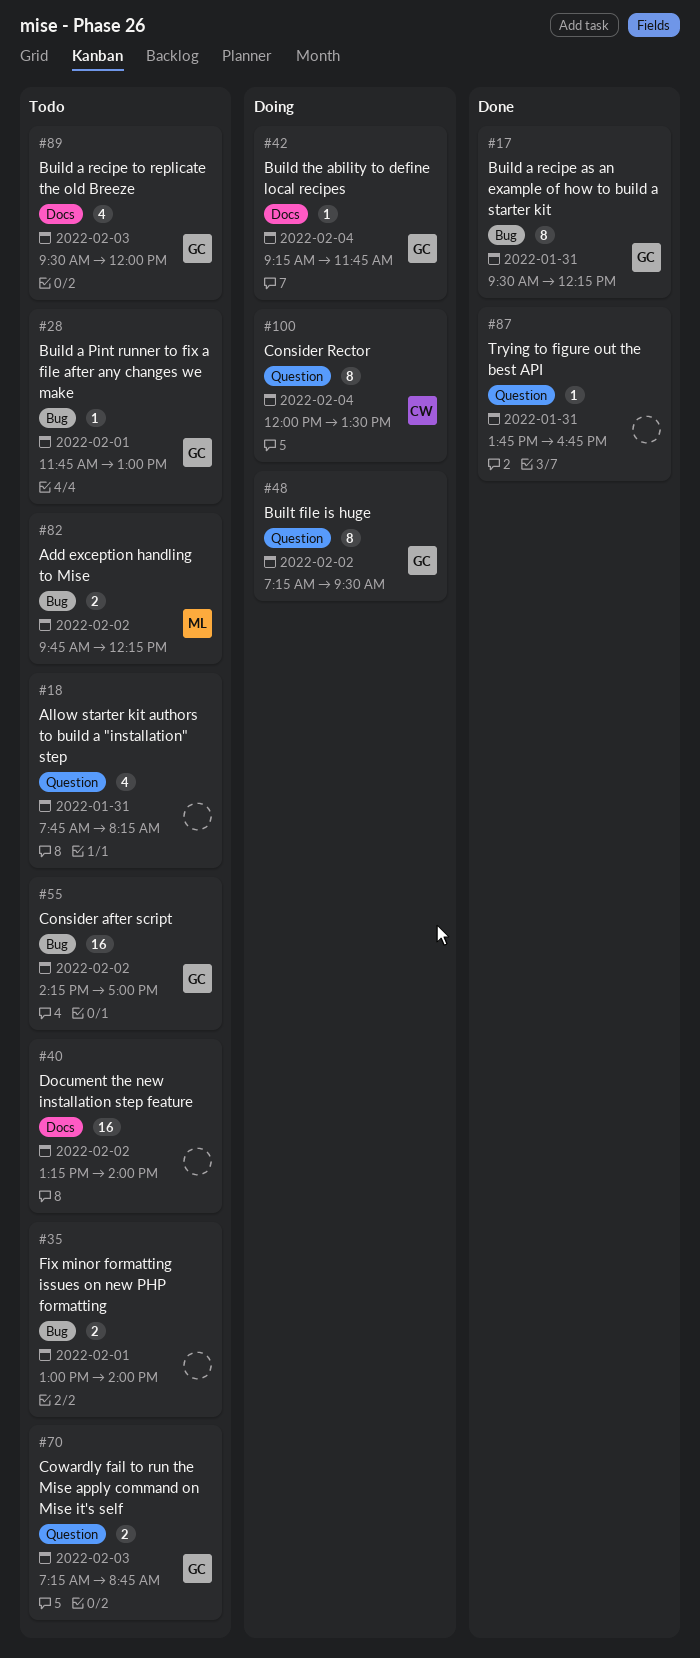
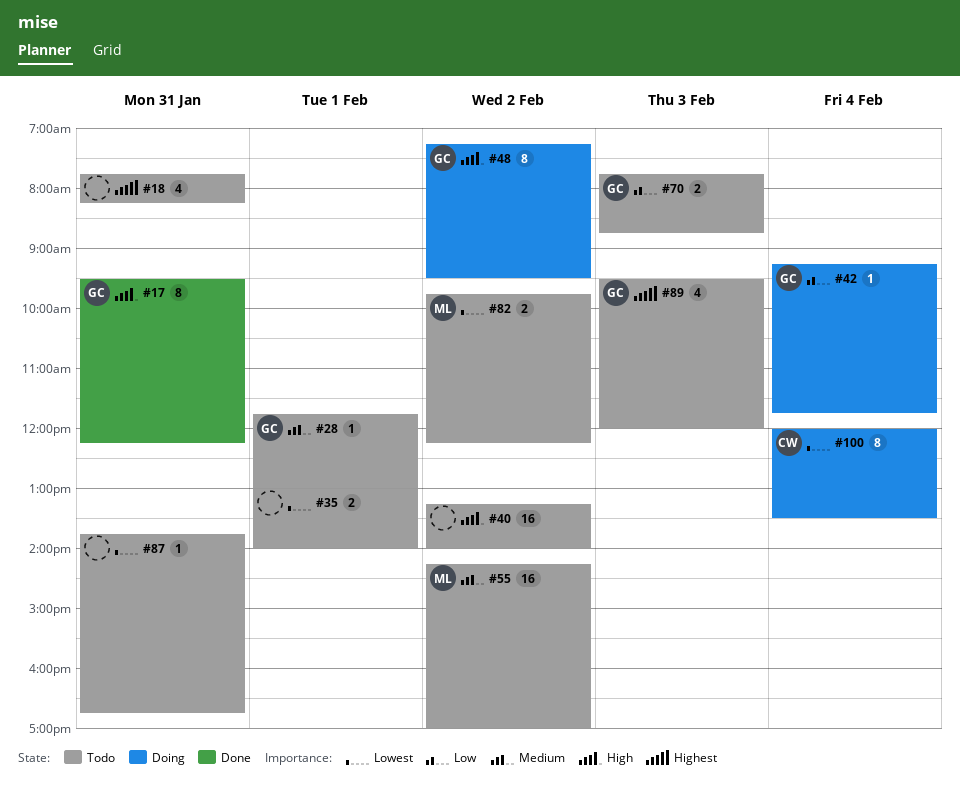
#55, owner: GC -> ML
#70, begins: 07:15 -> 07:45
#87, status: Done -> Todo

